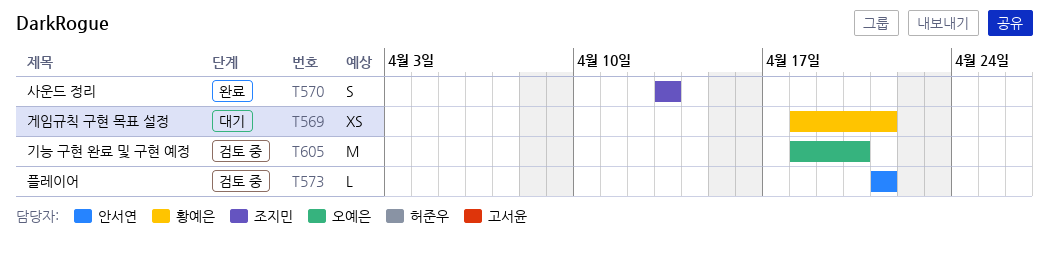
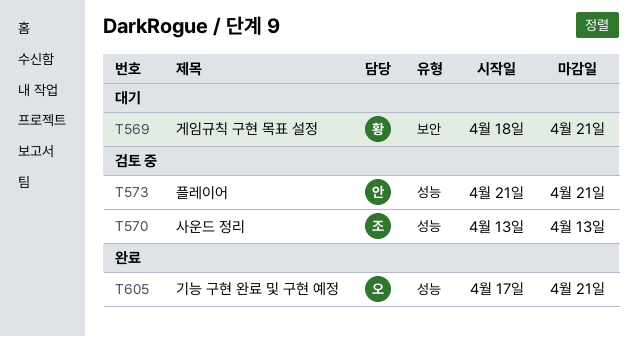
T570, status: 완료 -> 검토 중
T605, status: 검토 중 -> 완료
T605, start: Apr 18 -> Apr 17
T605, due: Apr 20 -> Apr 21

